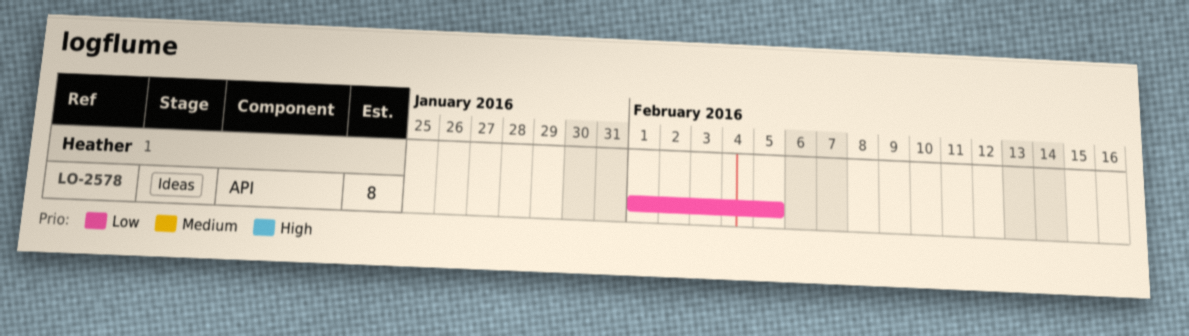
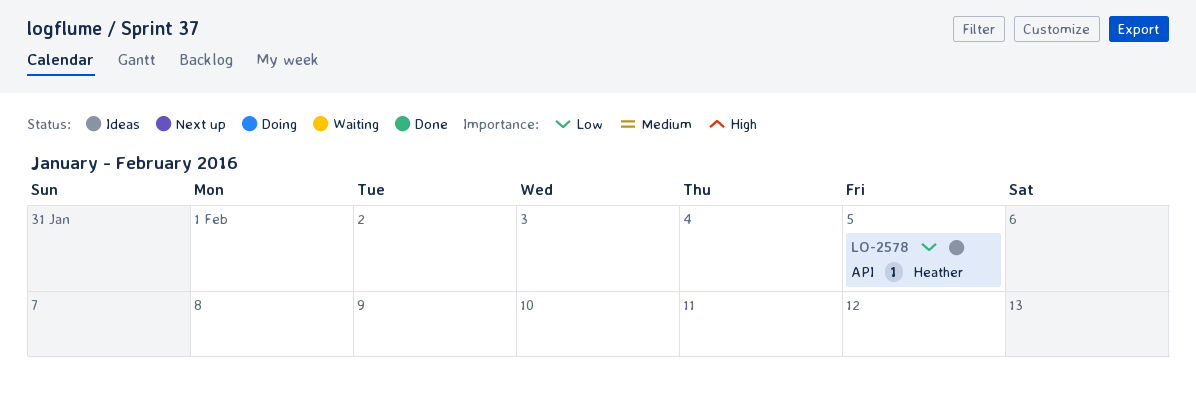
LO-2578, estimate: 8 -> 1

